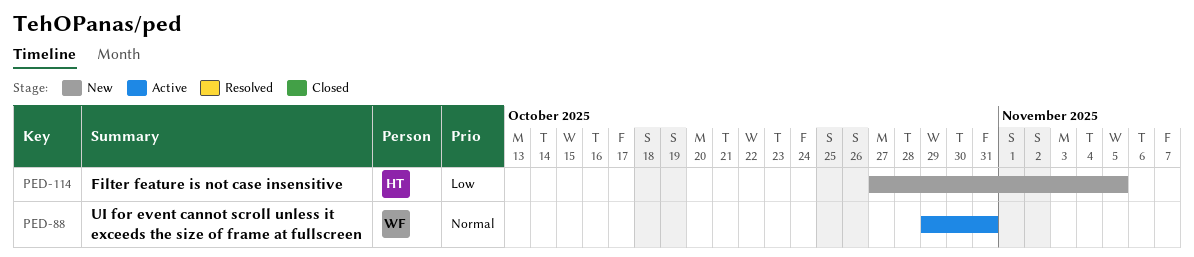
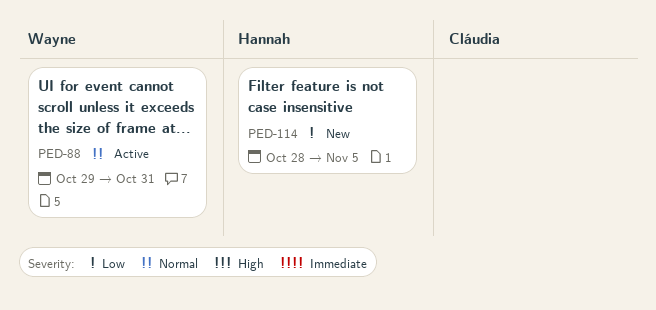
PED-114, start: Oct 27 -> Oct 28

